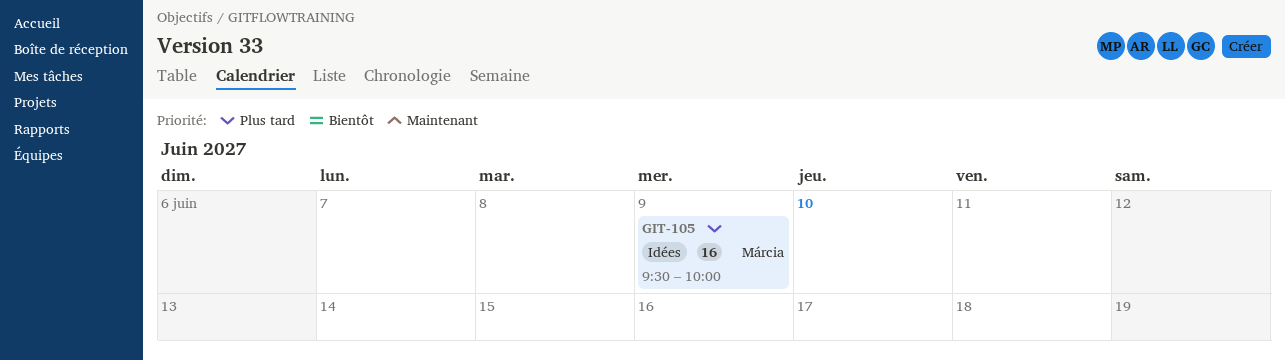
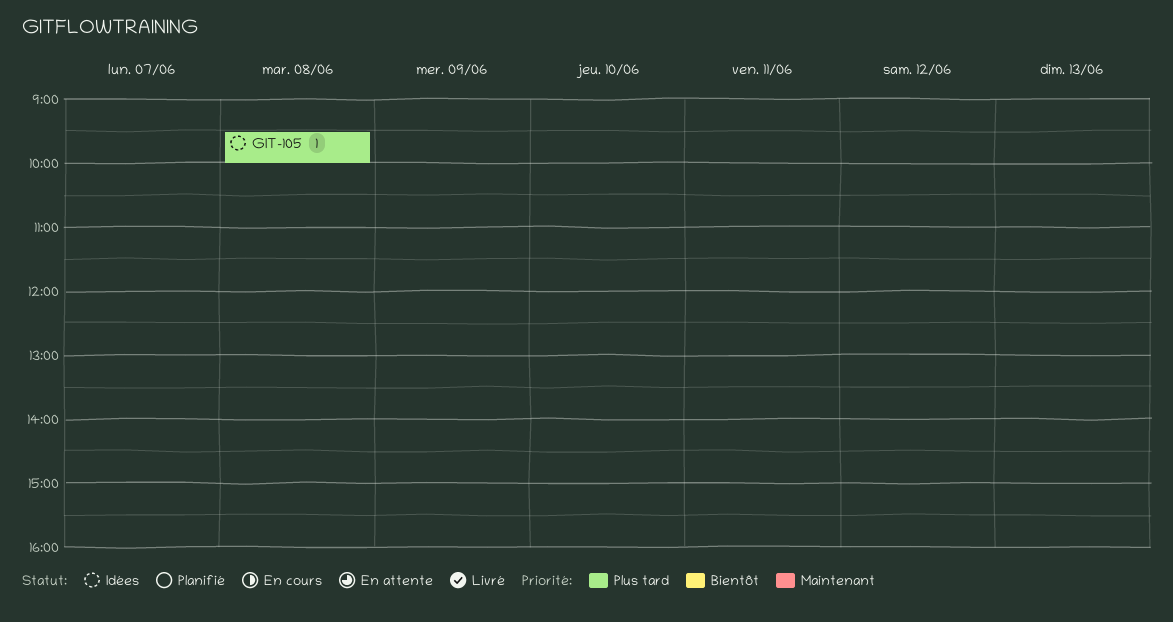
GIT-105, estimate: 16 -> 1
GIT-105, day: Jun 9 -> Jun 8

